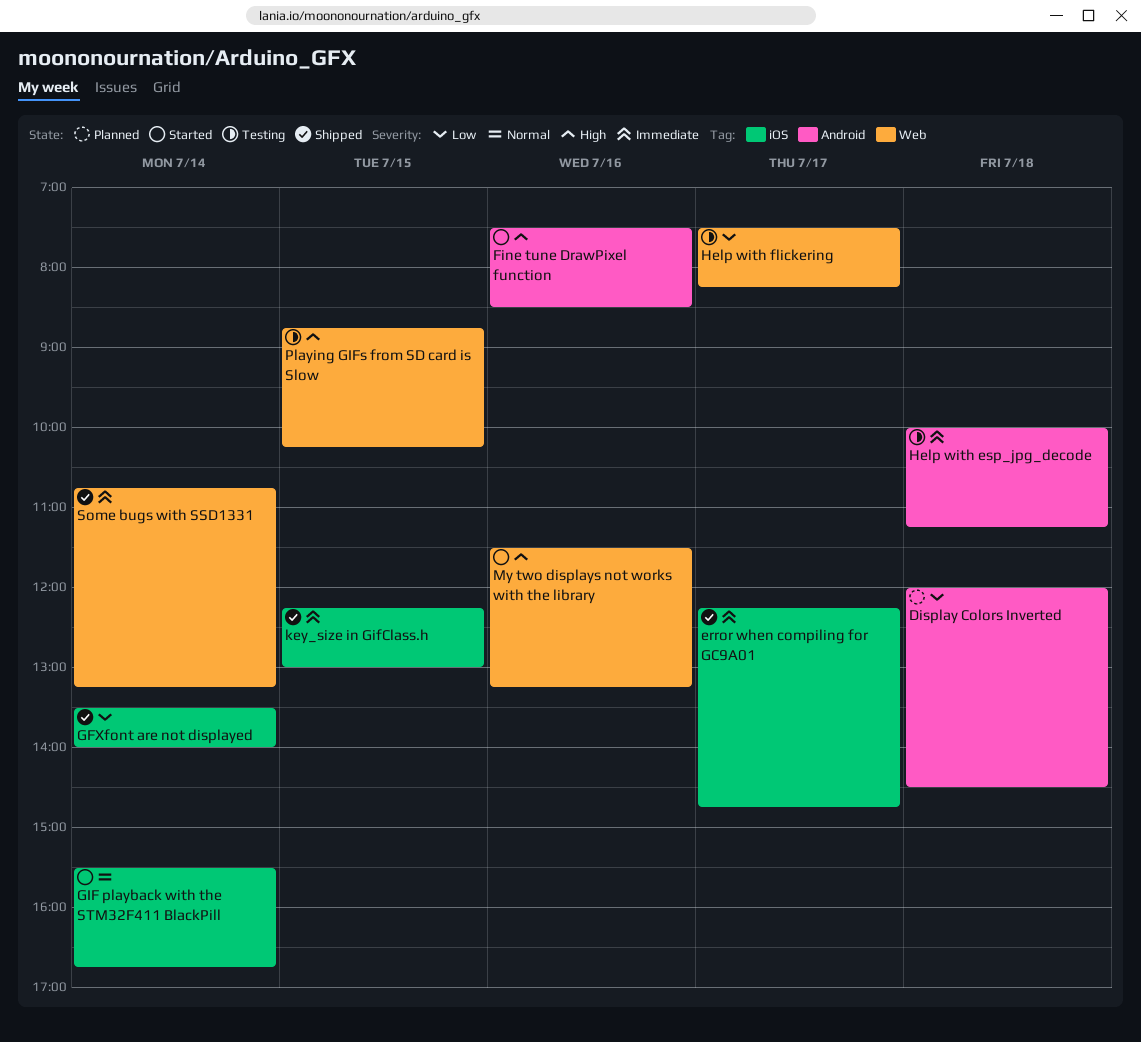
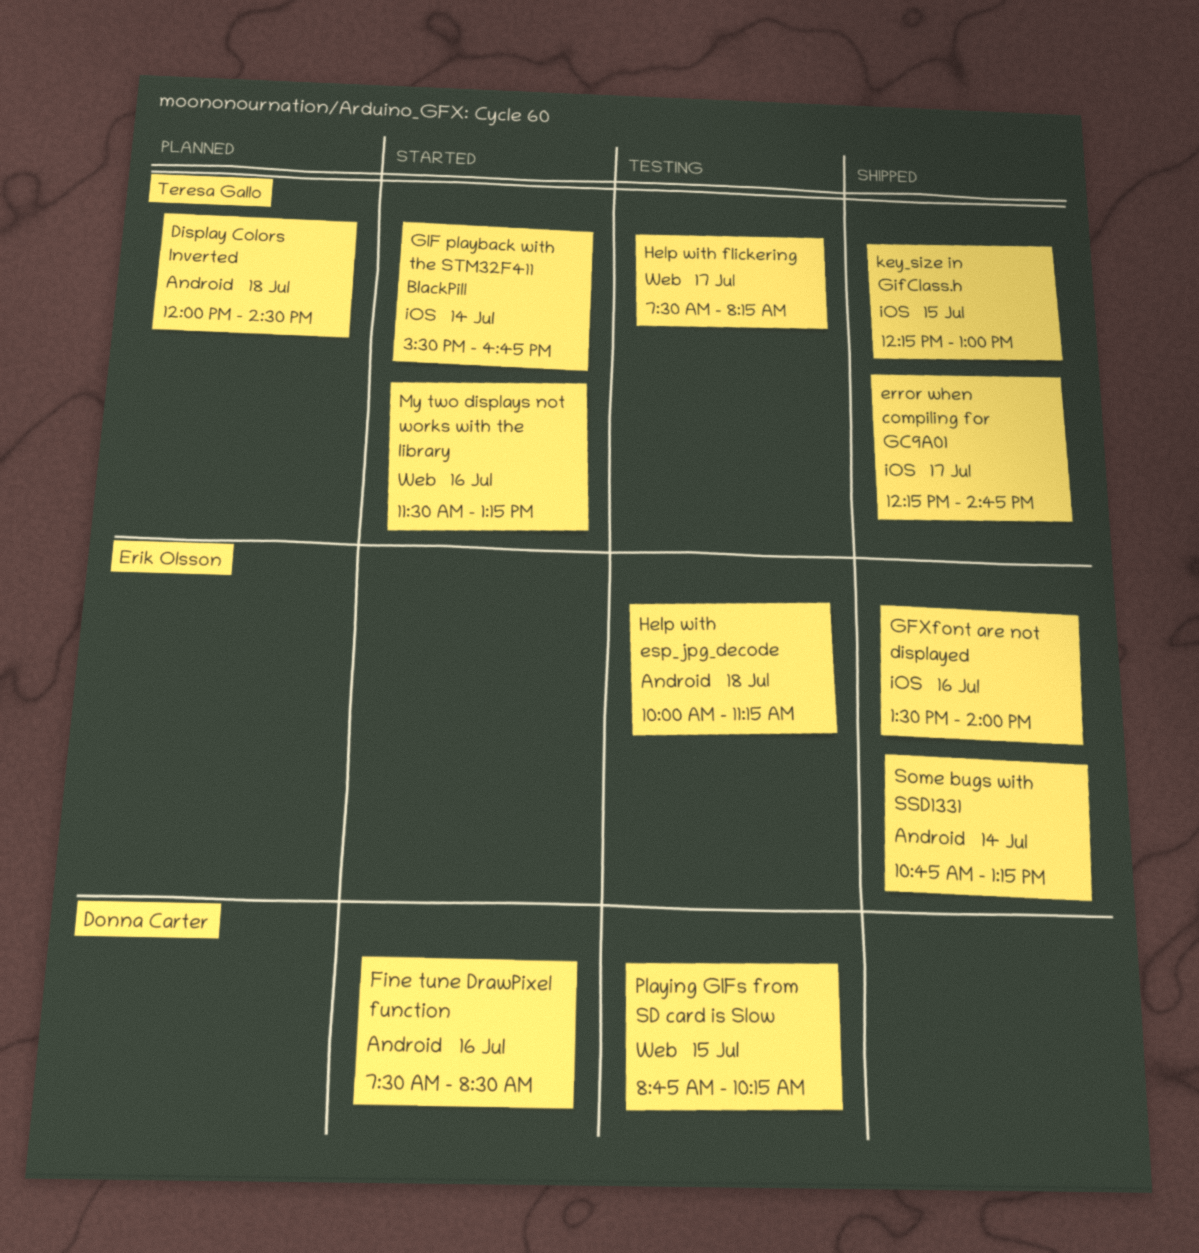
GFXfont are not displayed, day: Jul 14 -> Jul 16
Some bugs with SSD1331, label: Web -> Android

